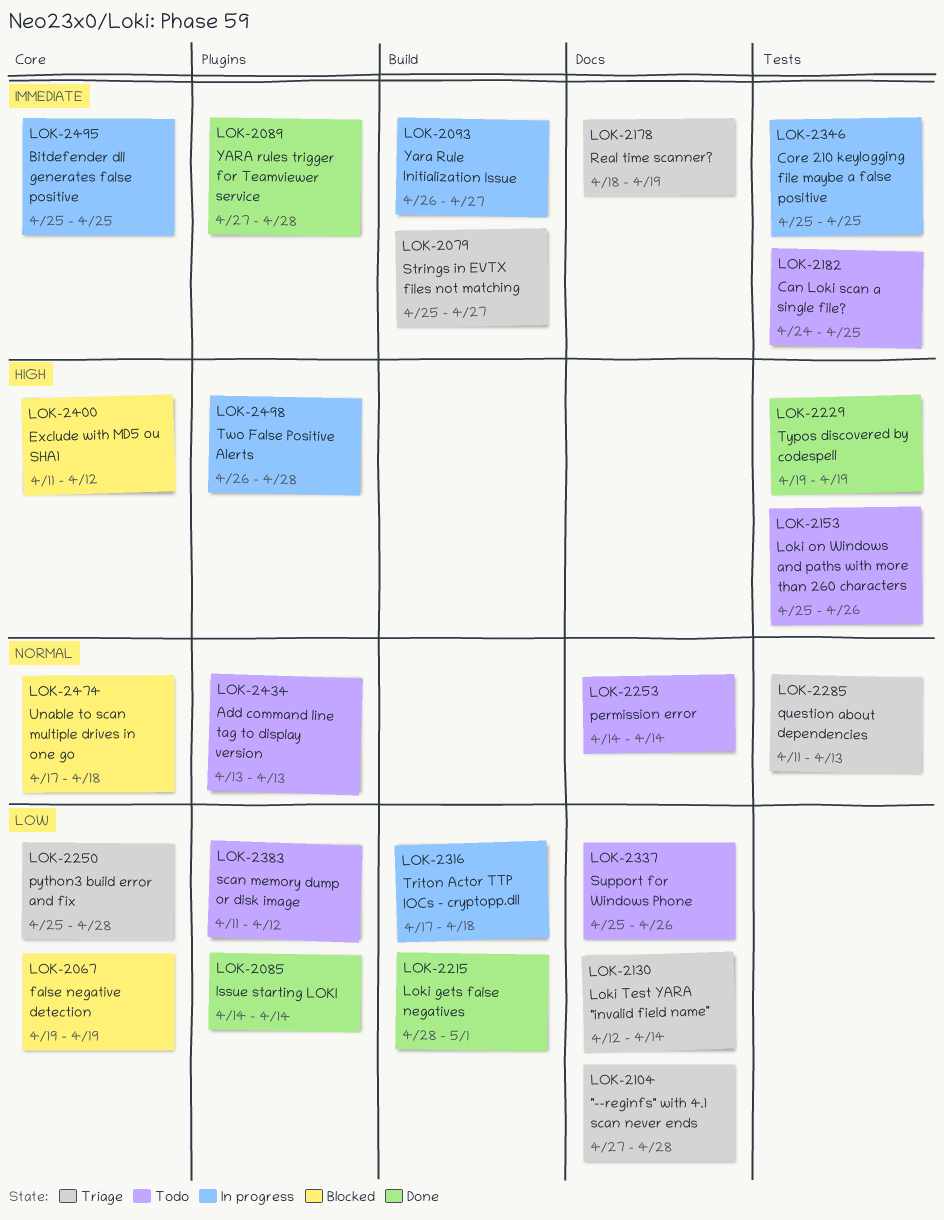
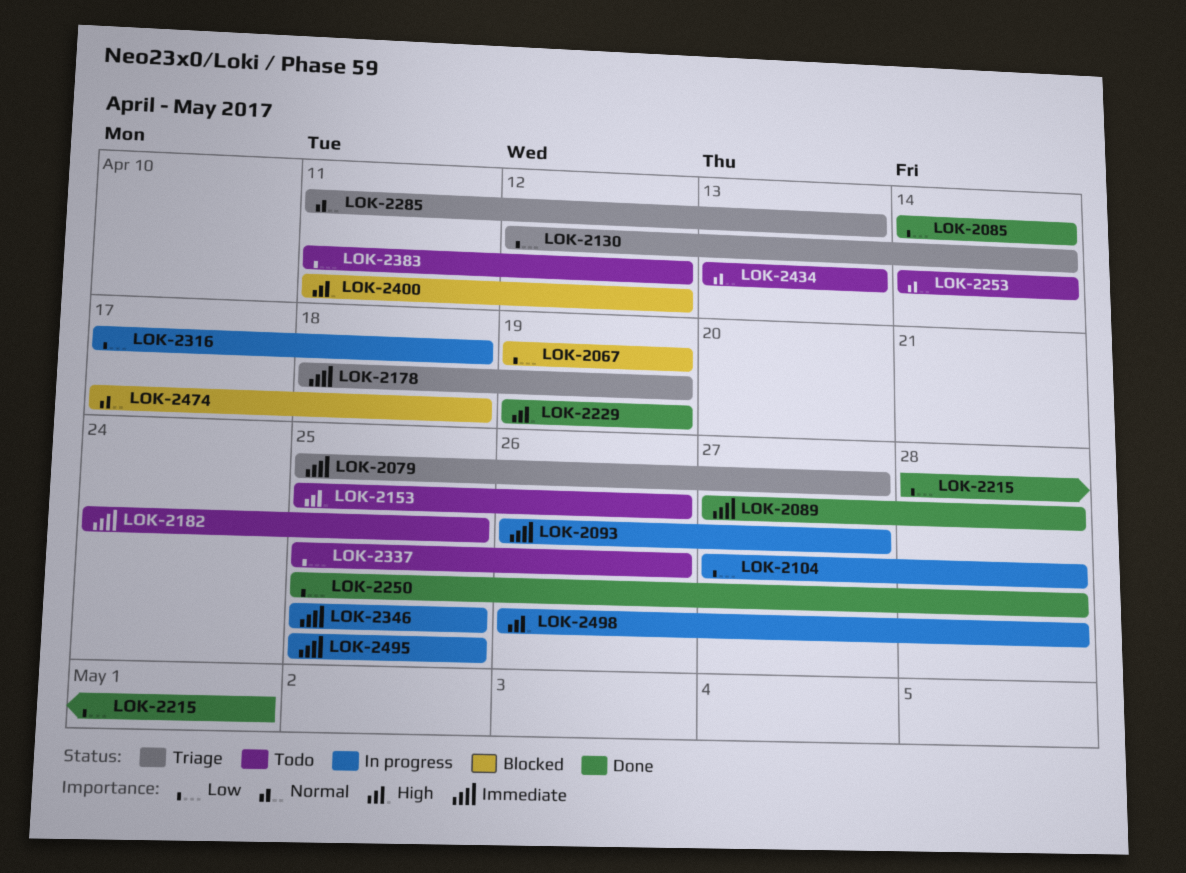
LOK-2104, status: Triage -> In progress
LOK-2250, status: Triage -> Done

